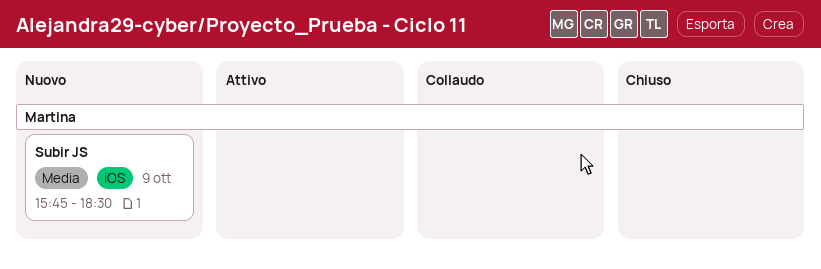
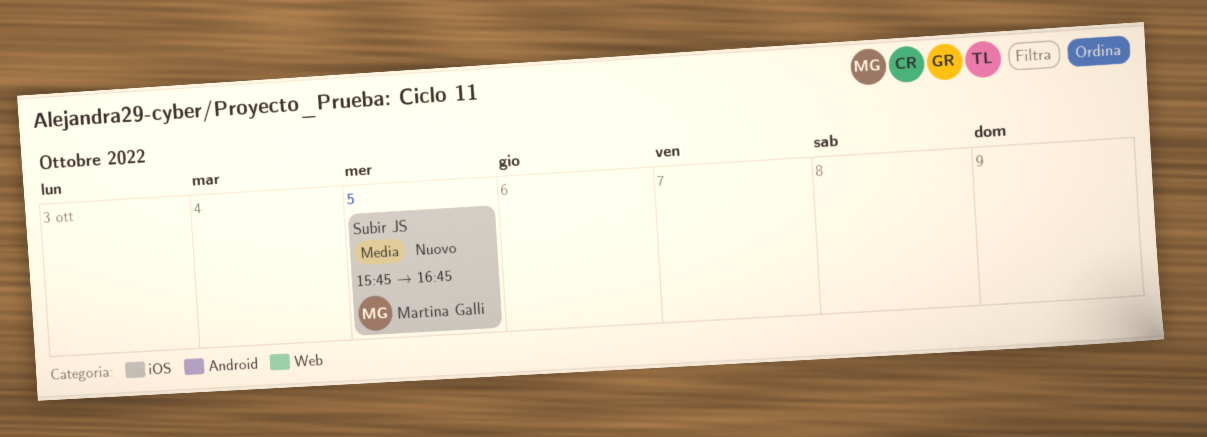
Subir JS, day: Oct 9 -> Oct 5
Subir JS, ends: 18:30 -> 16:45

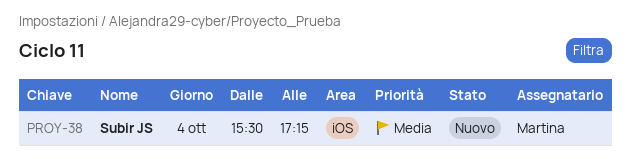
Subir JS, day: Oct 5 -> Oct 4
Subir JS, begins: 15:45 -> 15:30
Subir JS, ends: 16:45 -> 17:15

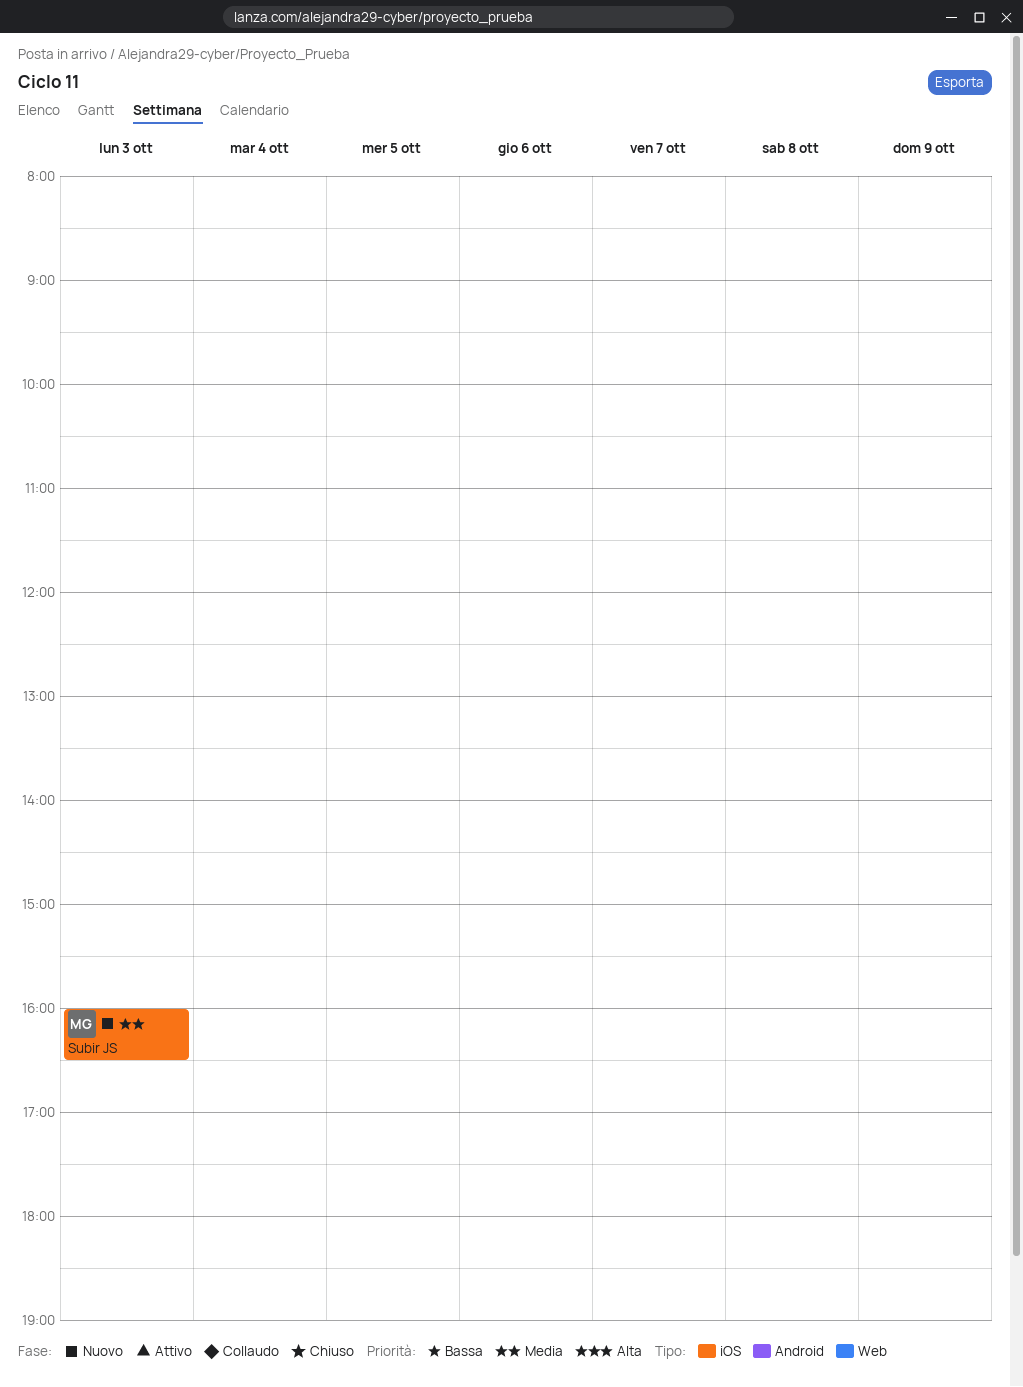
Subir JS, day: Oct 4 -> Oct 3
Subir JS, begins: 15:30 -> 16:00
Subir JS, ends: 17:15 -> 16:30

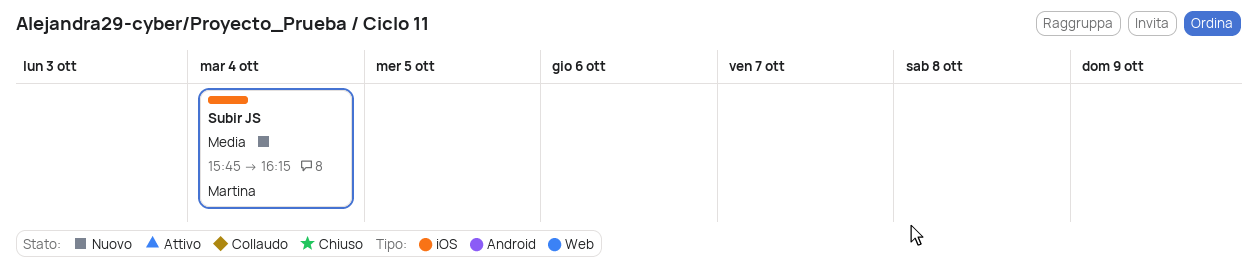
Subir JS, day: Oct 3 -> Oct 4
Subir JS, begins: 16:00 -> 15:45
Subir JS, ends: 16:30 -> 16:15

